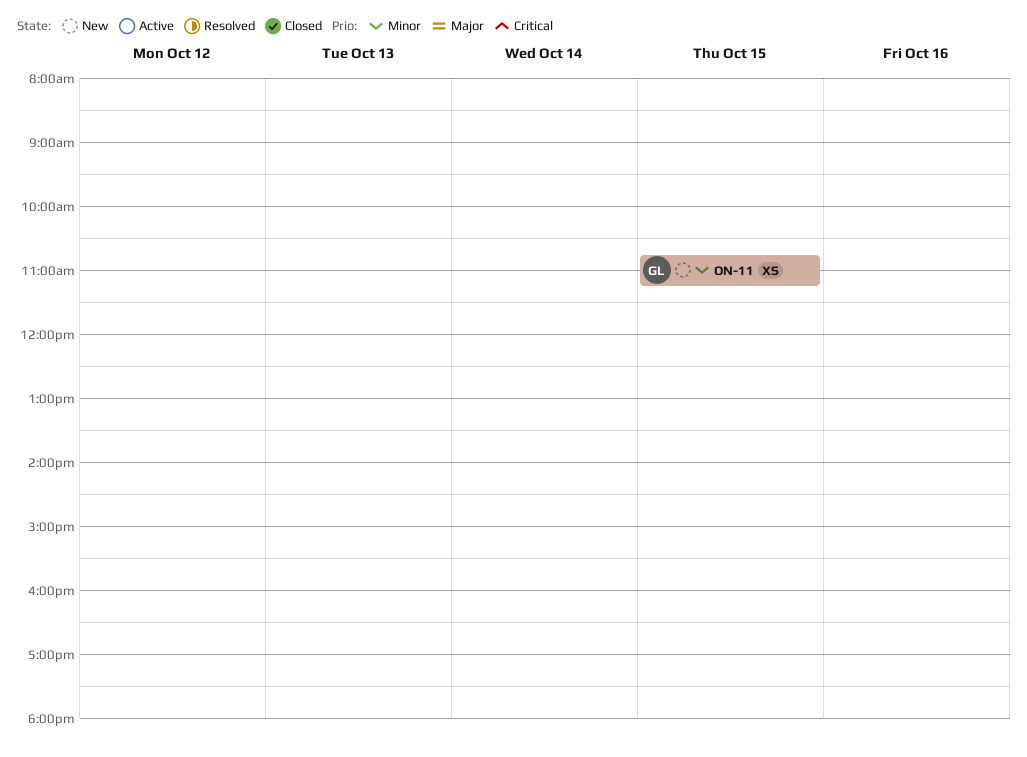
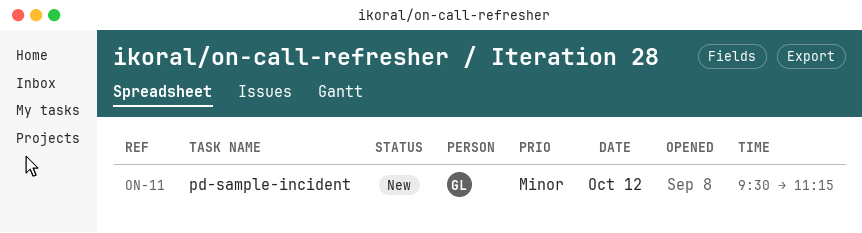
ON-11, day: Oct 15 -> Oct 12
ON-11, begins: 10:45 -> 09:30

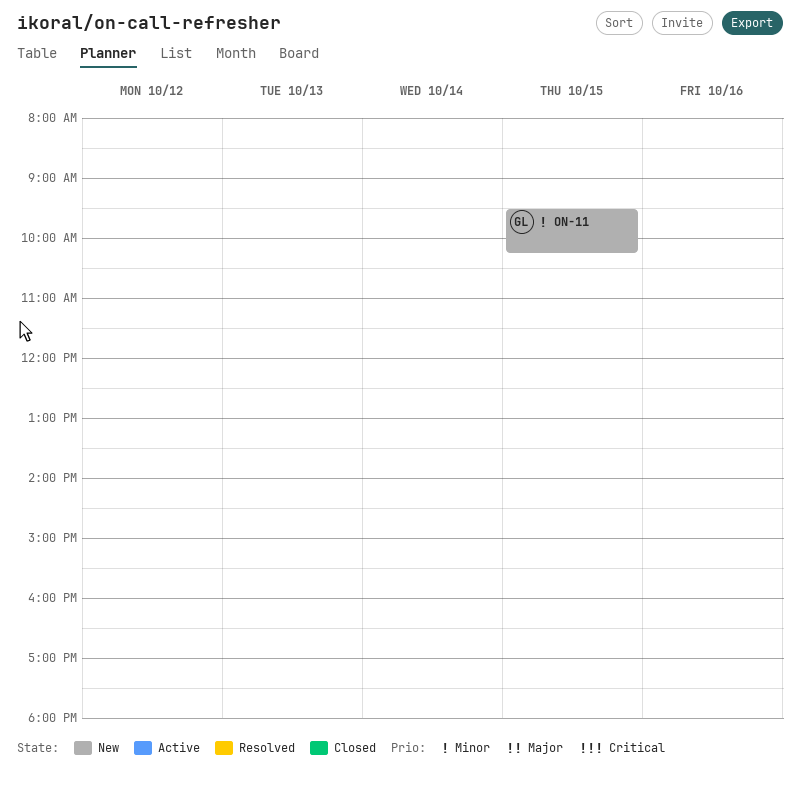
ON-11, day: Oct 12 -> Oct 15
ON-11, ends: 11:15 -> 10:15

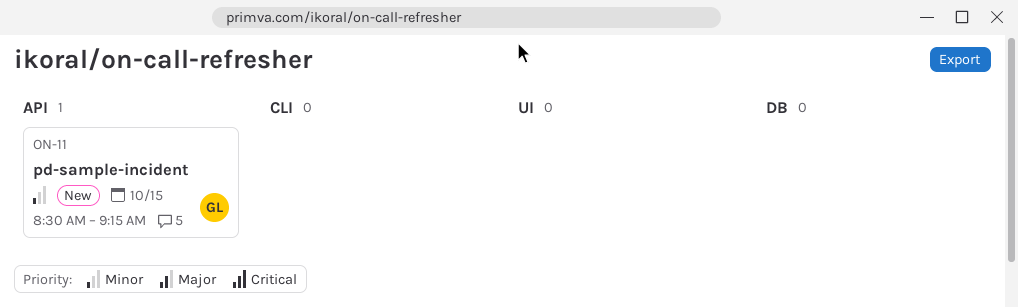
ON-11, begins: 09:30 -> 08:30
ON-11, ends: 10:15 -> 09:15

